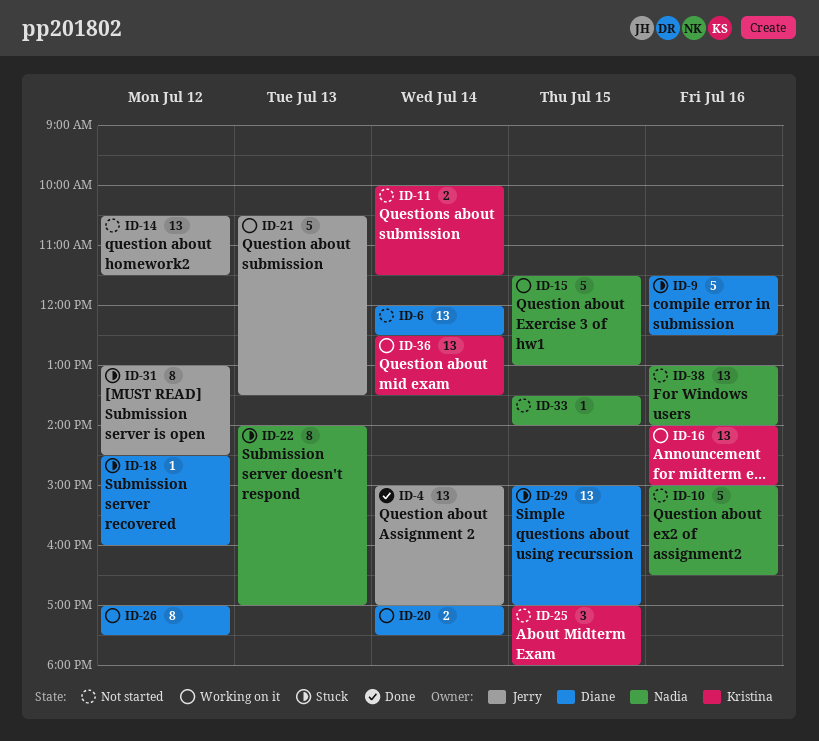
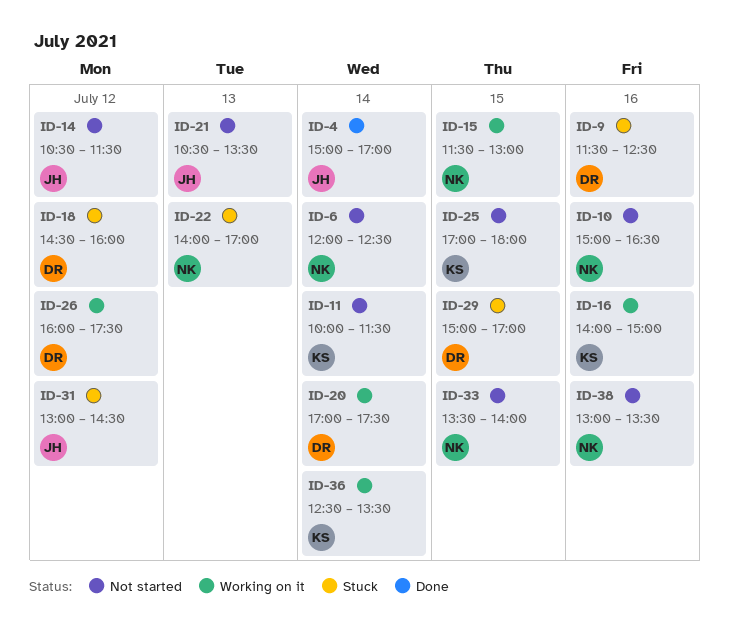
ID-6, owner: Diane -> Nadia
ID-21, status: Working on it -> Not started
ID-26, begins: 17:00 -> 16:00
ID-38, ends: 14:00 -> 13:30

